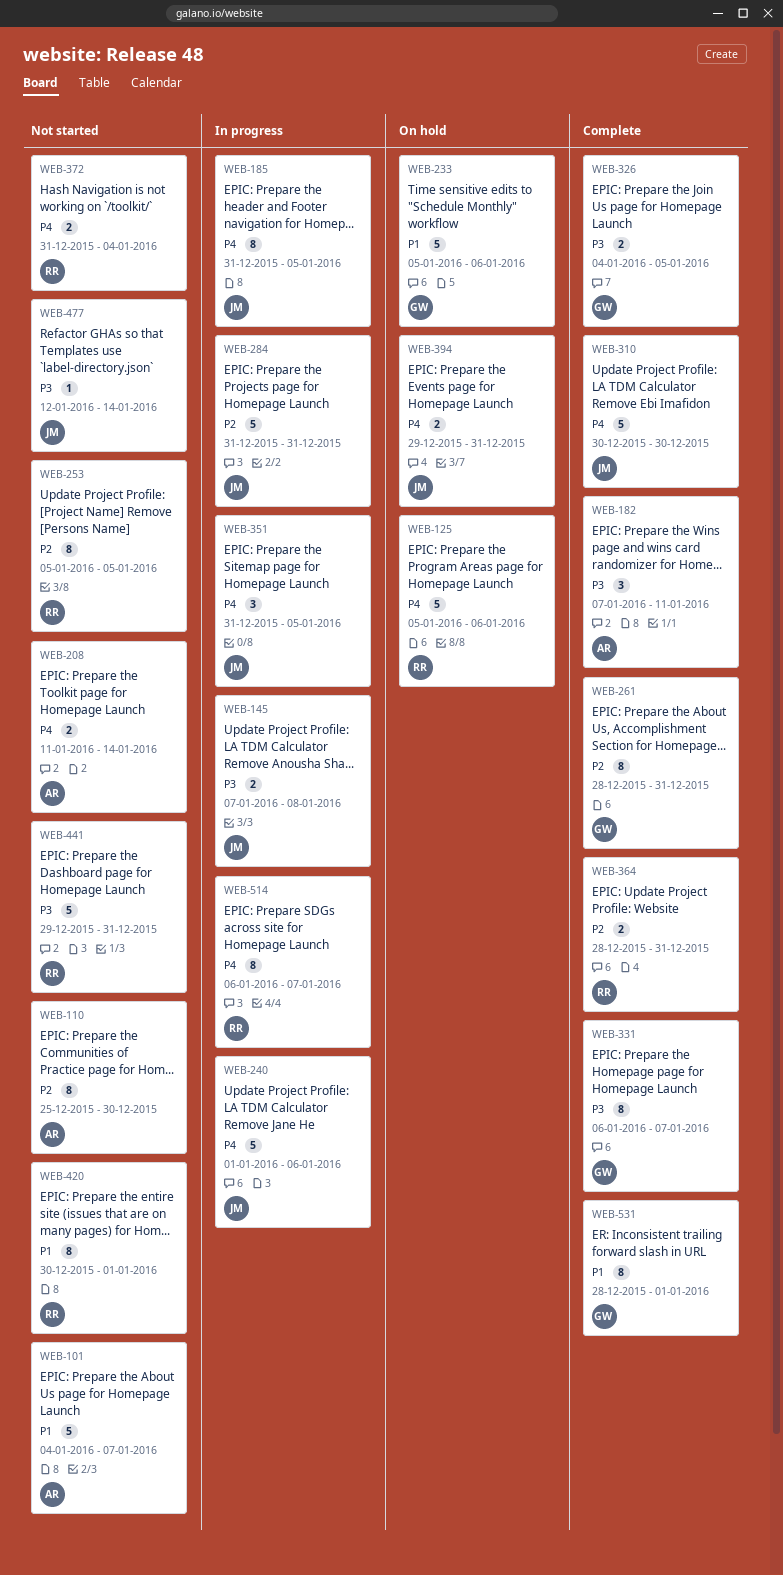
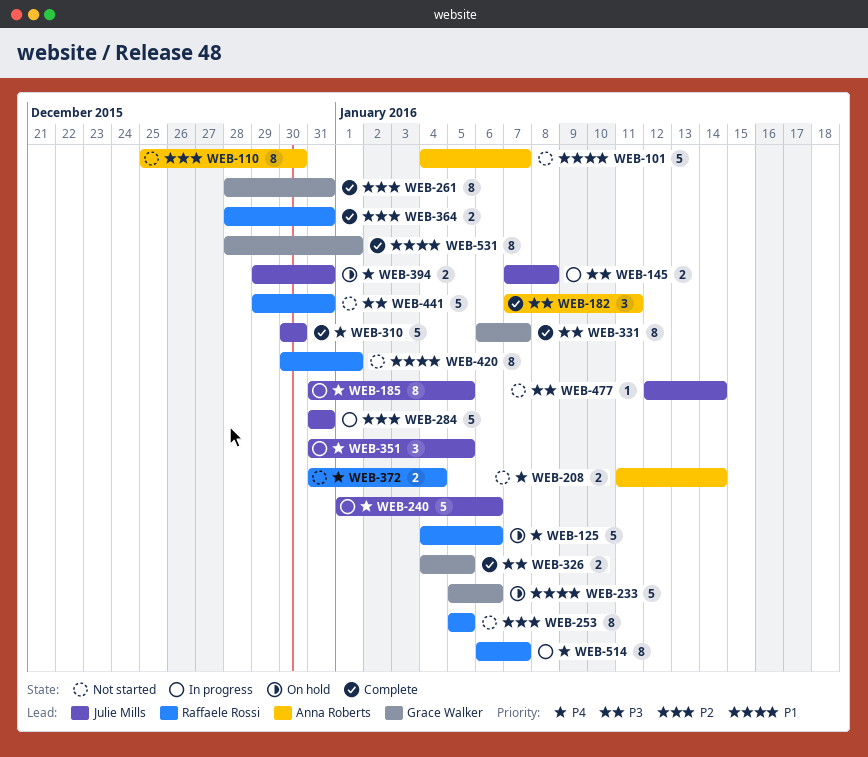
WEB-125, start: Jan 5 -> Jan 4

